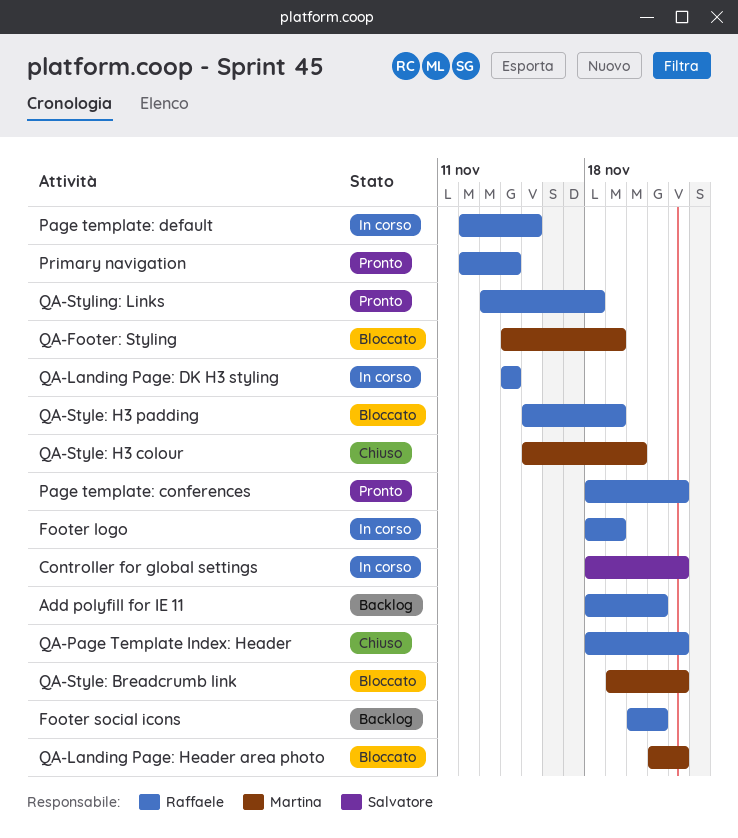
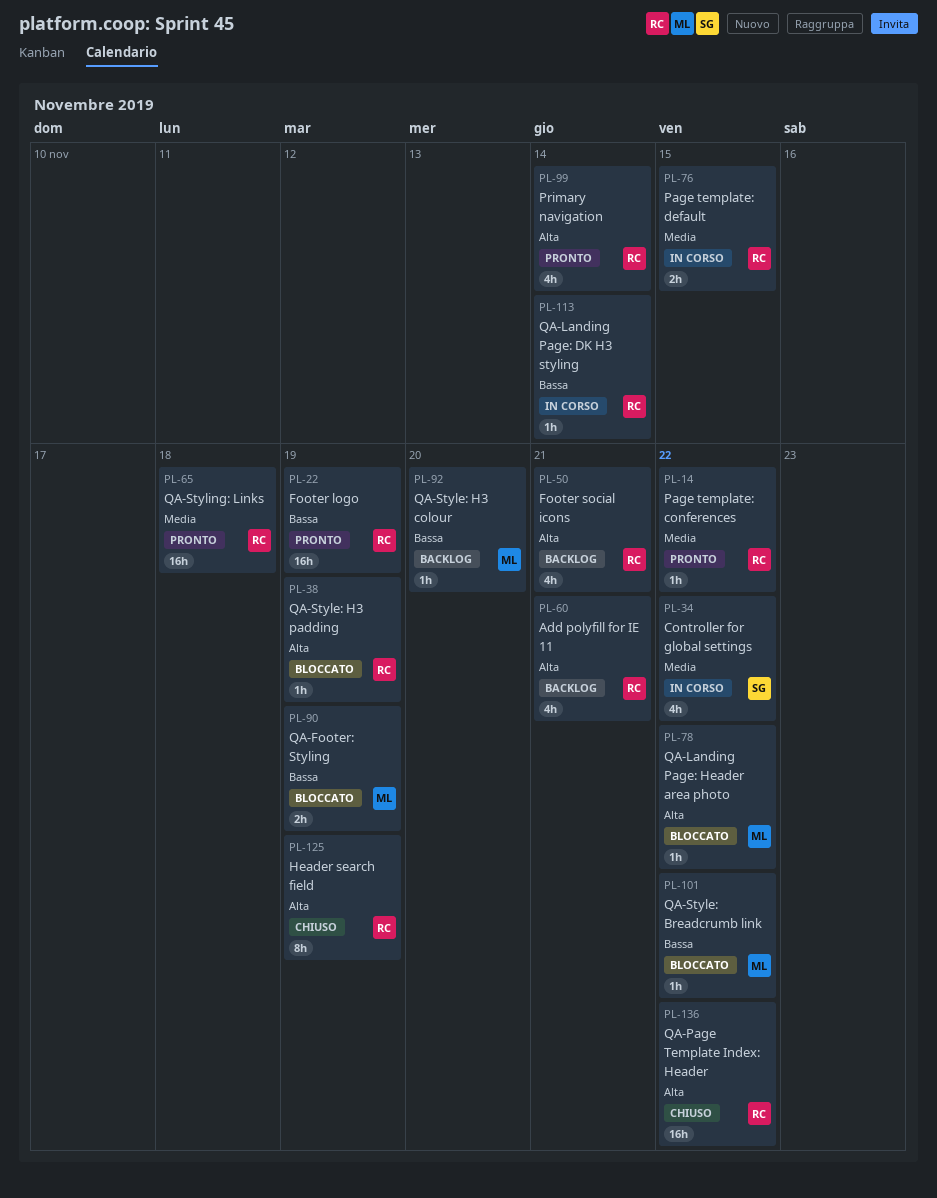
Footer logo, status: In corso -> Pronto
Header search field: none -> present
QA-Style: H3 colour, status: Chiuso -> Backlog

